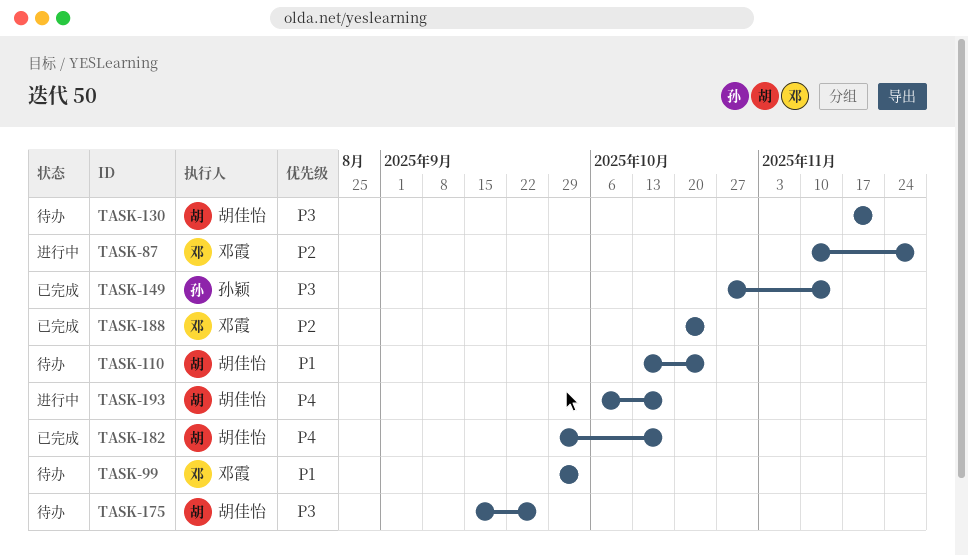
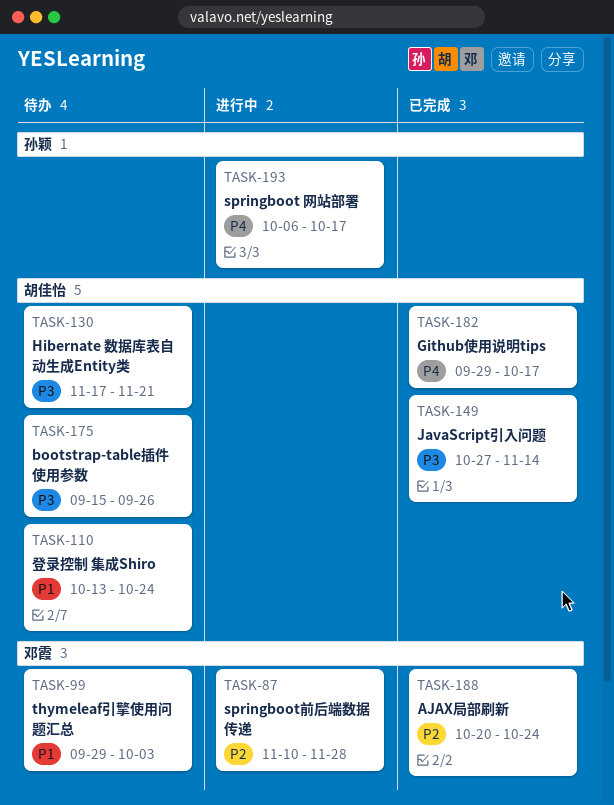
TASK-149, owner: 孙颖 -> 胡佳怡
TASK-193, owner: 胡佳怡 -> 孙颖

